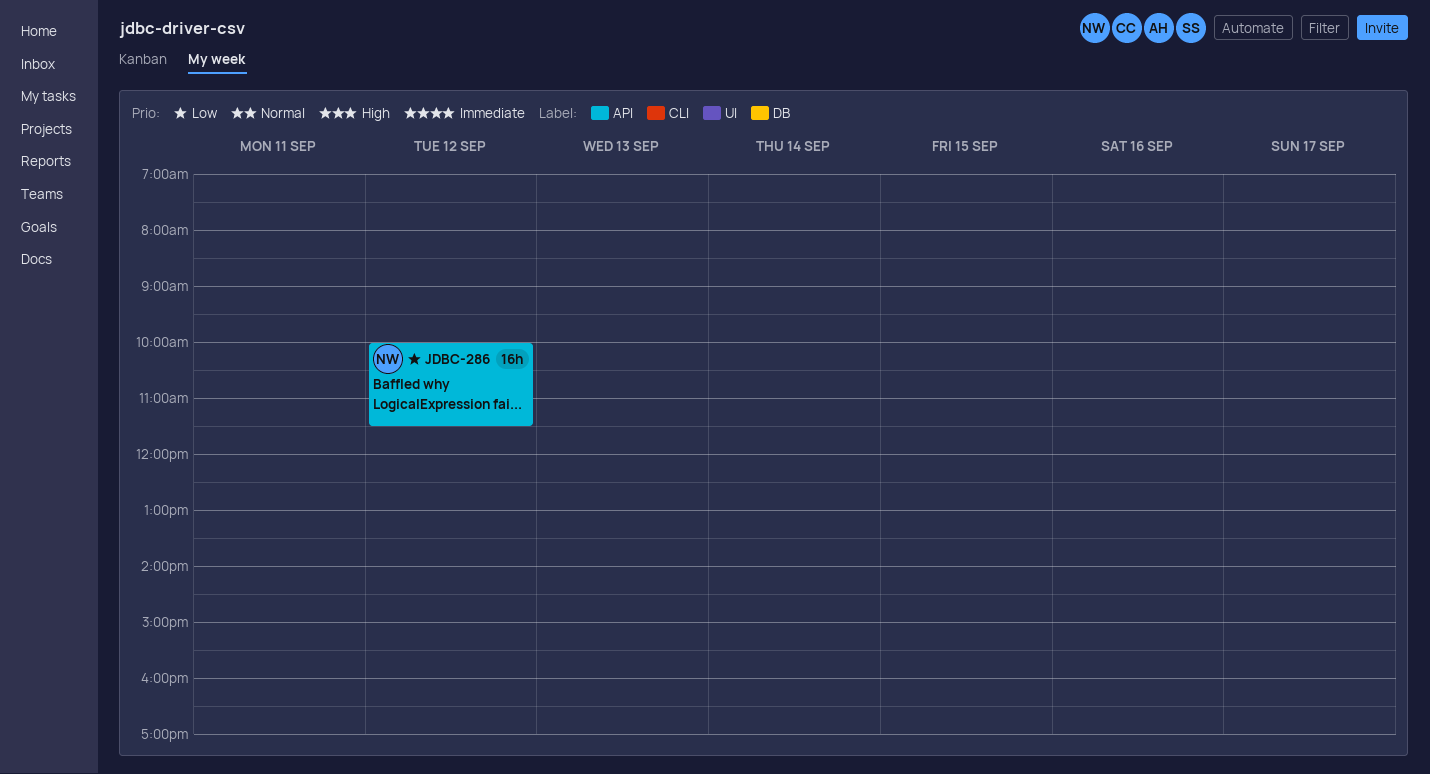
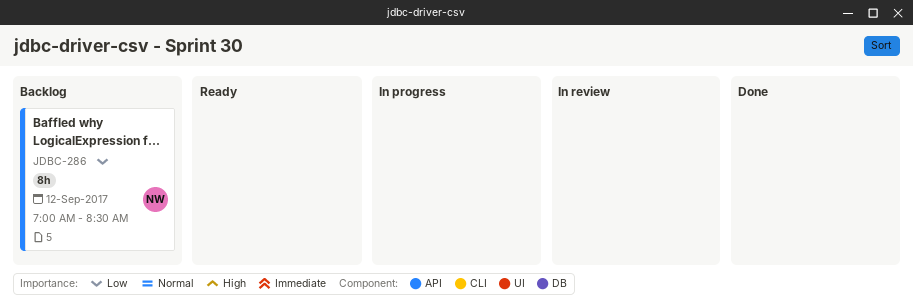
JDBC-286, estimate: 16h -> 8h
JDBC-286, begins: 10:00 -> 07:00
JDBC-286, ends: 11:30 -> 08:30

